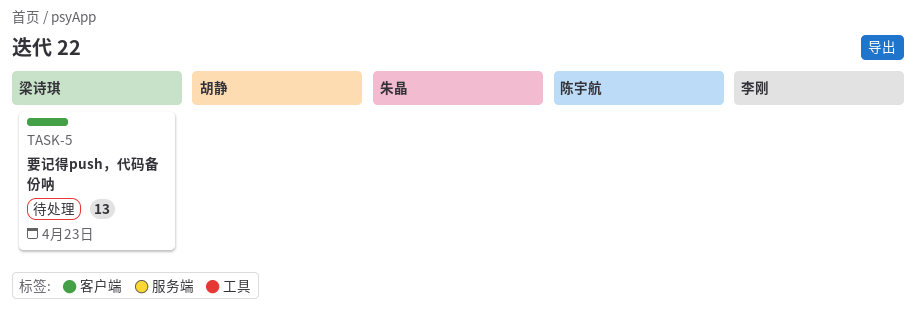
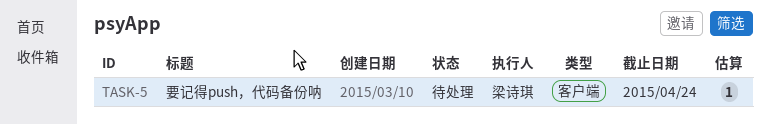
TASK-5, estimate: 13 -> 1
TASK-5, due: Apr 23 -> Apr 24

